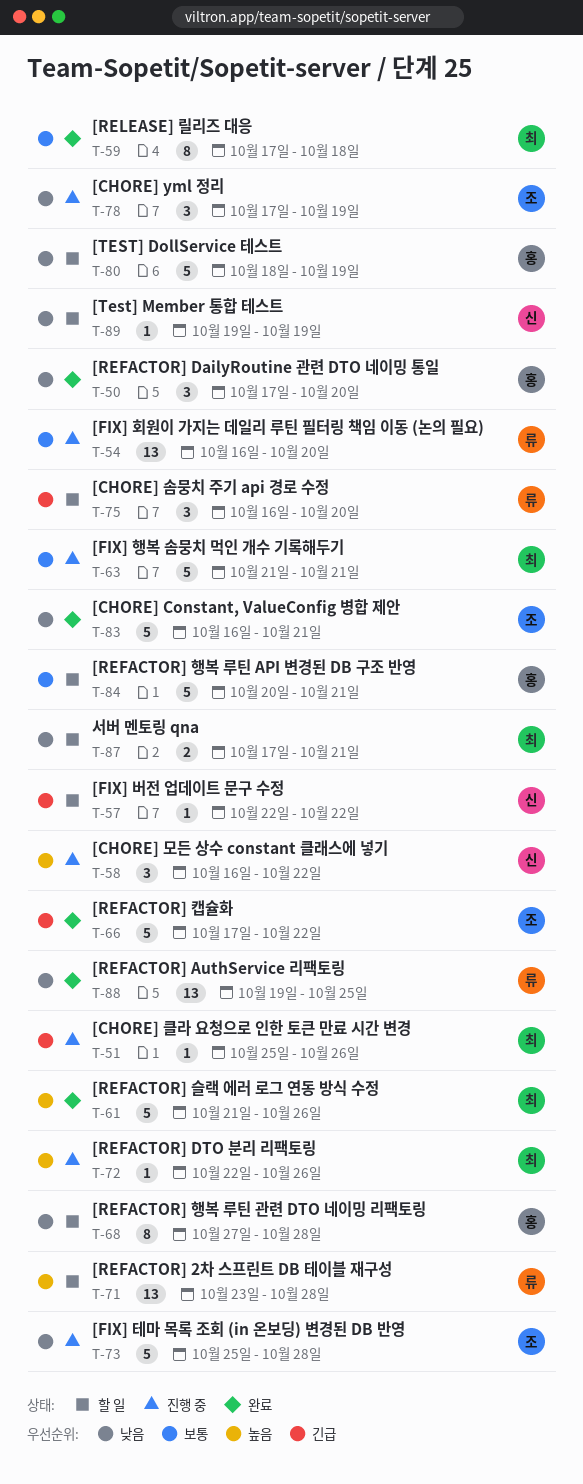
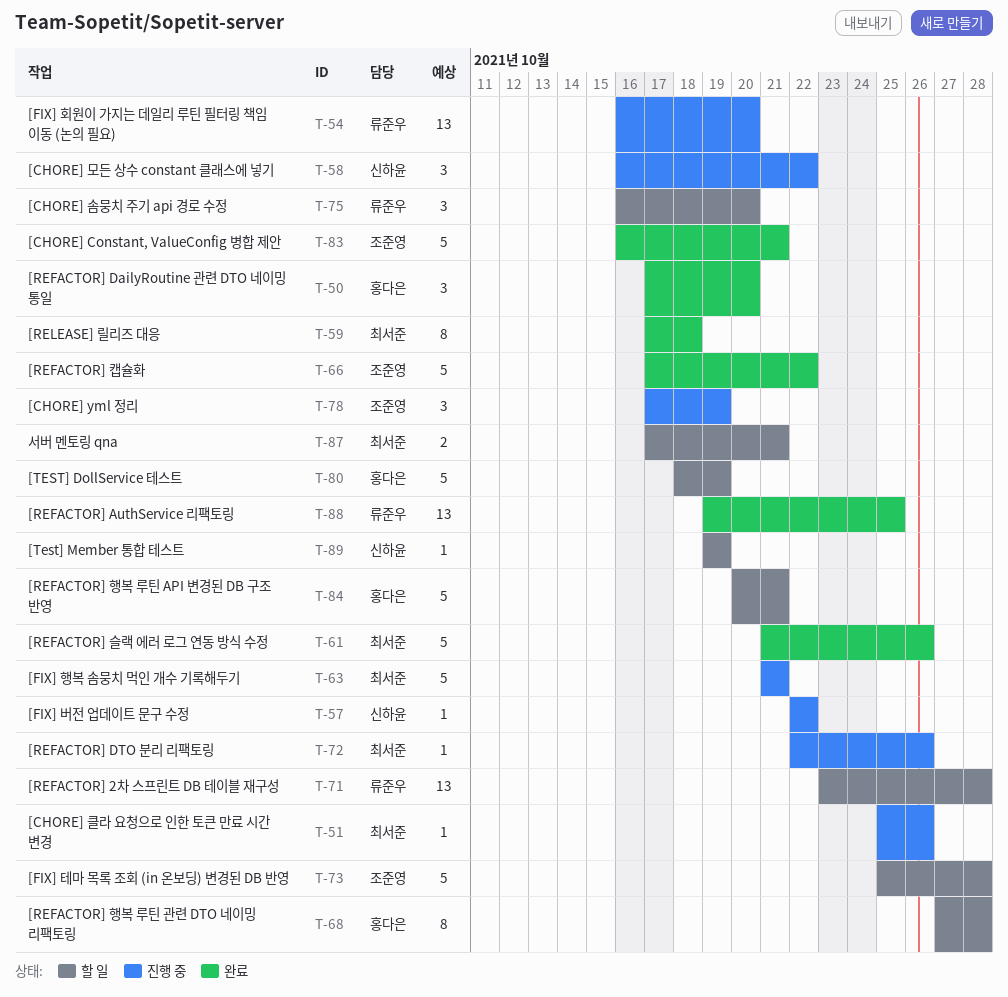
T-57, status: 할 일 -> 진행 중
T-73, status: 진행 중 -> 할 일

